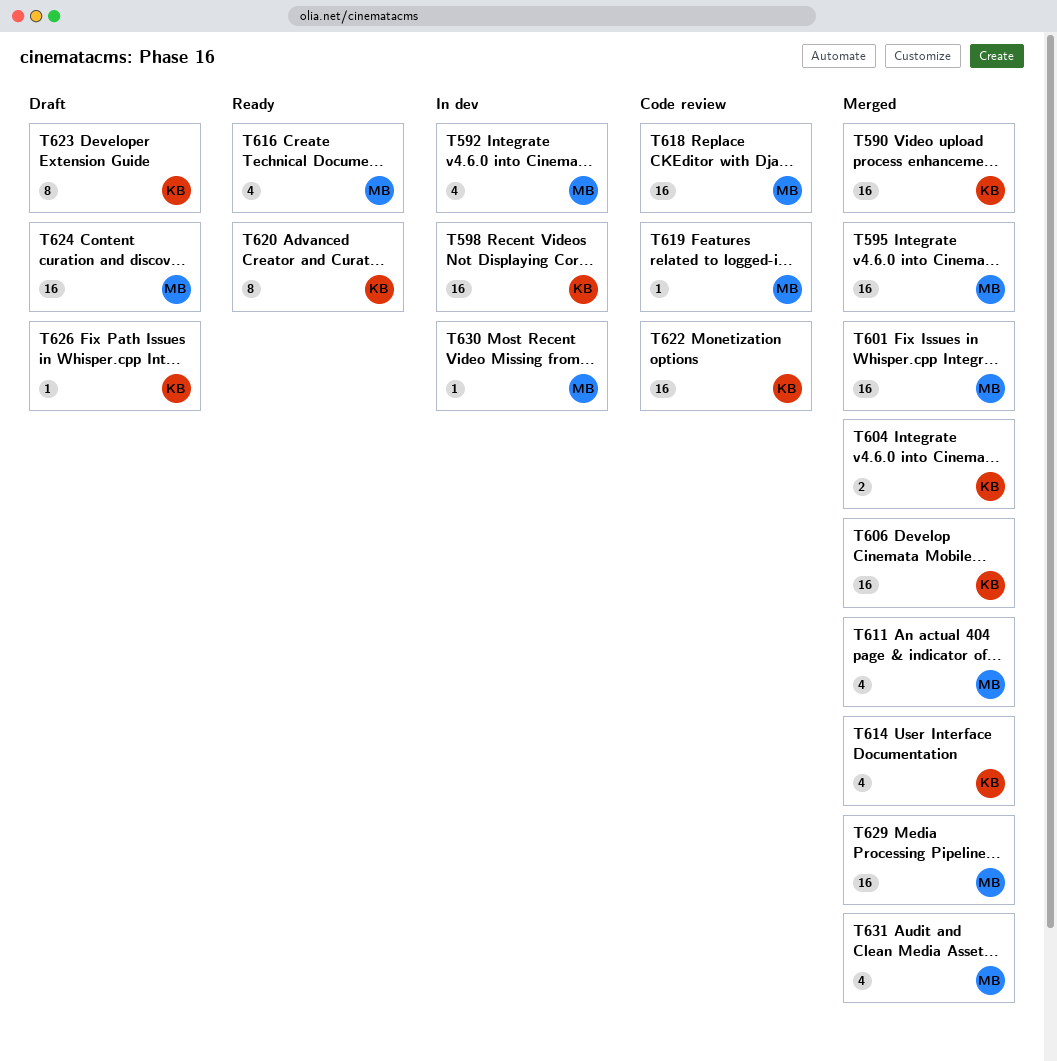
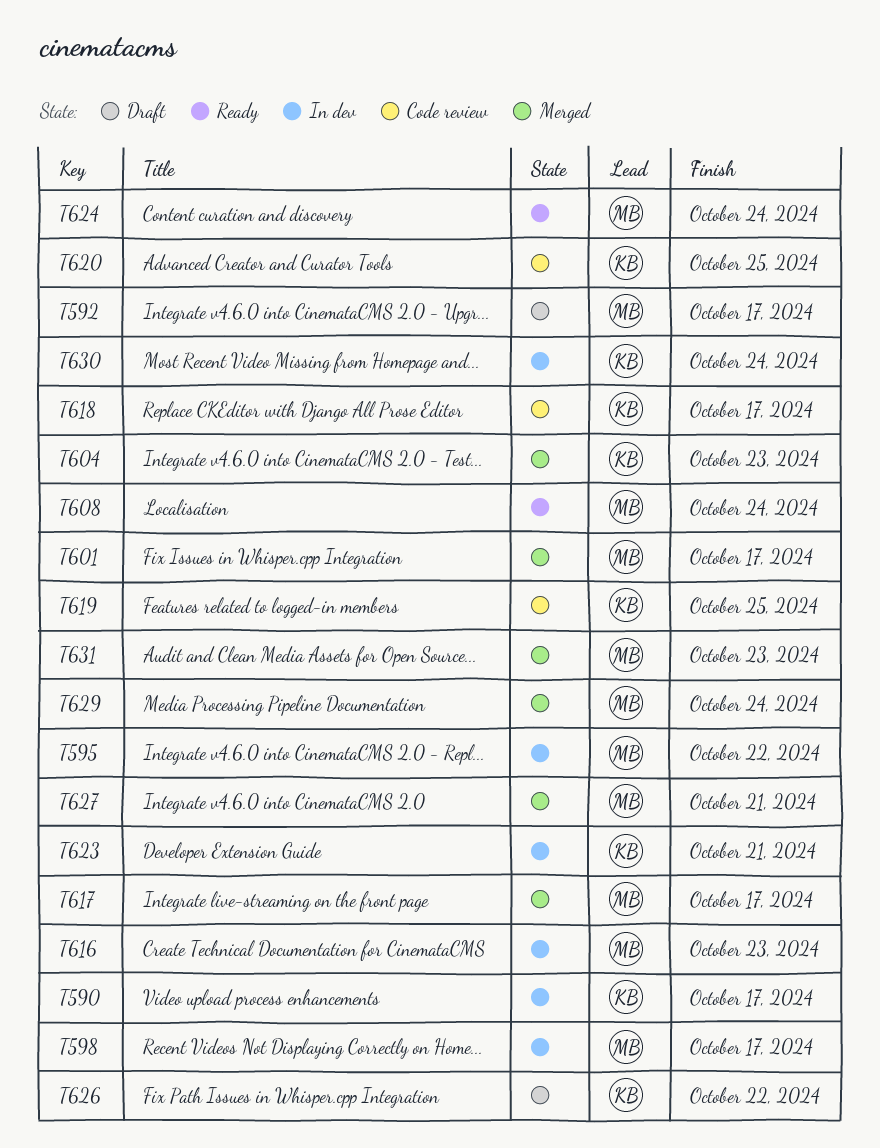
T590, status: Merged -> In dev
T592, status: In dev -> Draft
T595, status: Merged -> In dev
T598, owner: KB -> MB
T606: present -> none
T608: none -> present
T611: present -> none
T614: present -> none
T616, status: Ready -> In dev
T617: none -> present
T618, owner: MB -> KB
T619, owner: MB -> KB
T620, status: Ready -> Code review
T622: present -> none
T623, status: Draft -> In dev
T624, status: Draft -> Ready
T627: none -> present
T630, owner: MB -> KB

